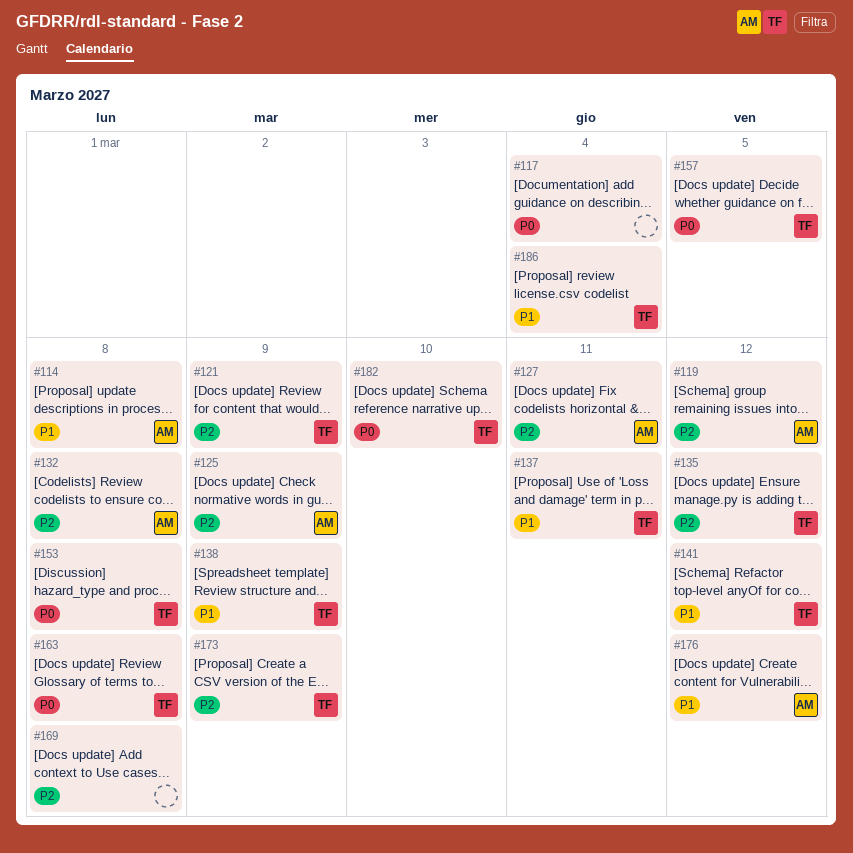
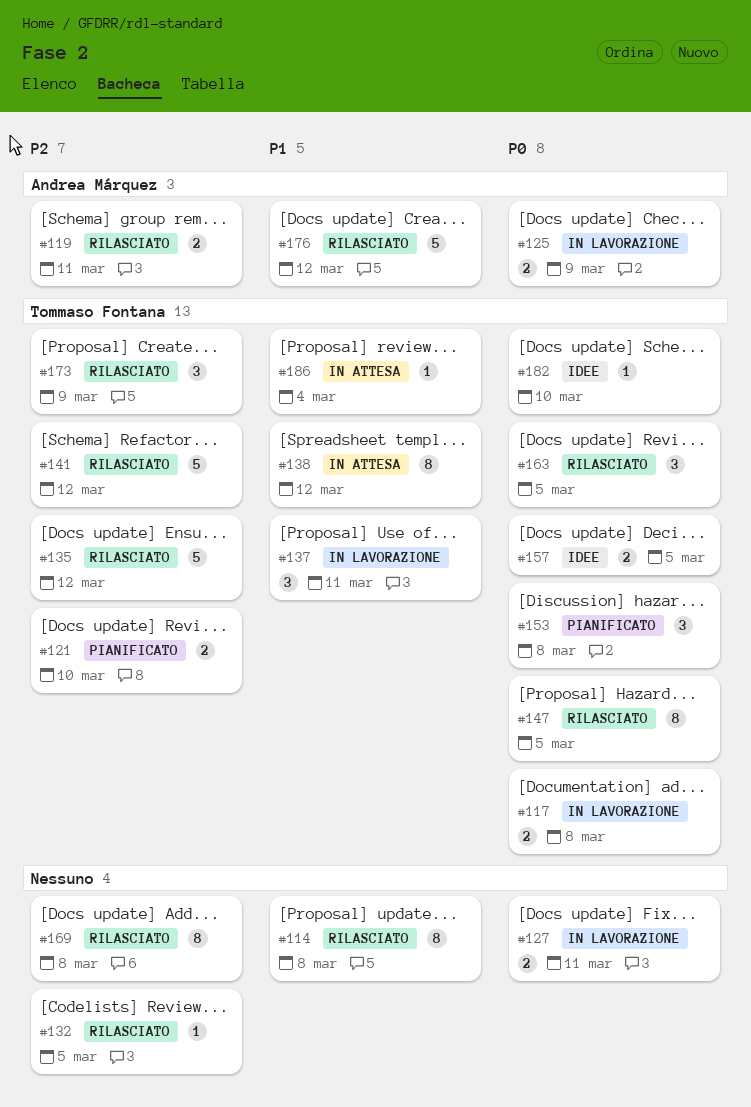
#114, owner: Andrea Márquez -> none
#117, owner: none -> Tommaso Fontana
#117, due: Mar 4 -> Mar 8
#119, due: Mar 12 -> Mar 11
#121, due: Mar 9 -> Mar 10
#125, priority: P2 -> P0
#127, owner: Andrea Márquez -> none
#127, priority: P2 -> P0
#132, owner: Andrea Márquez -> none
#132, due: Mar 8 -> Mar 5
#138, due: Mar 9 -> Mar 12
#141, priority: P1 -> P2
#147: none -> present
#163, due: Mar 8 -> Mar 5

